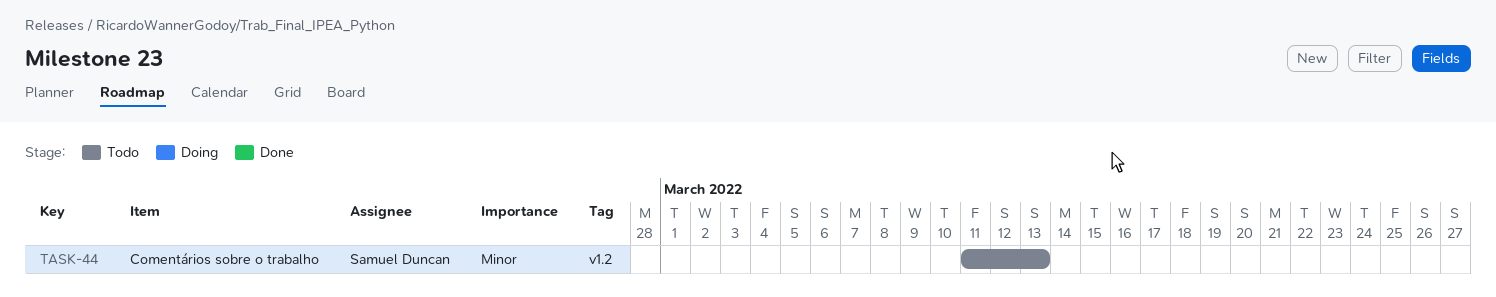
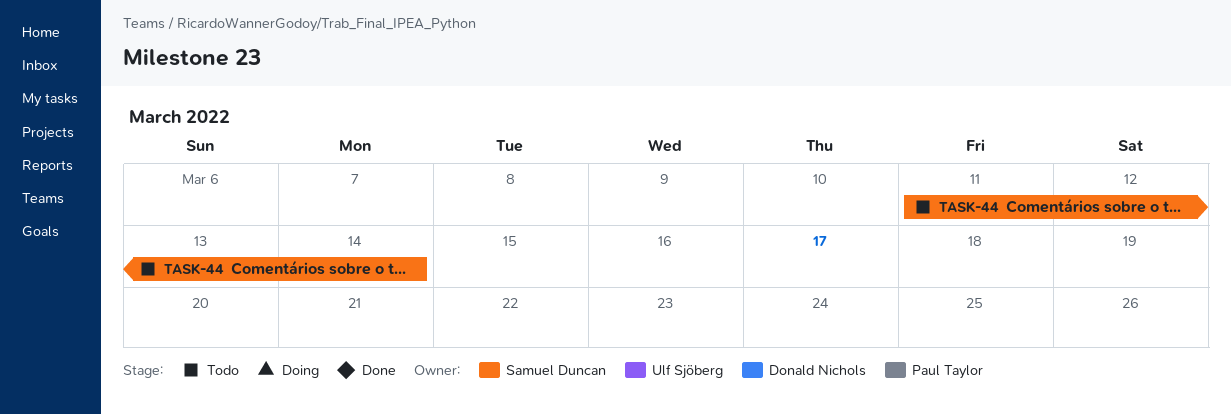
TASK-44, due: Mar 13 -> Mar 14

